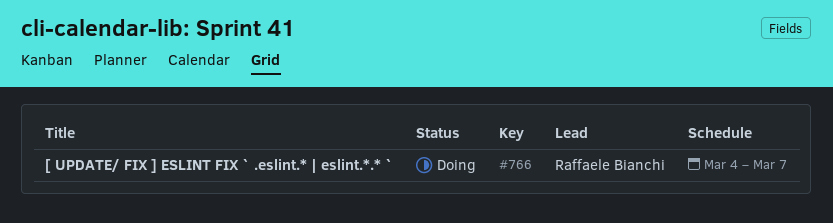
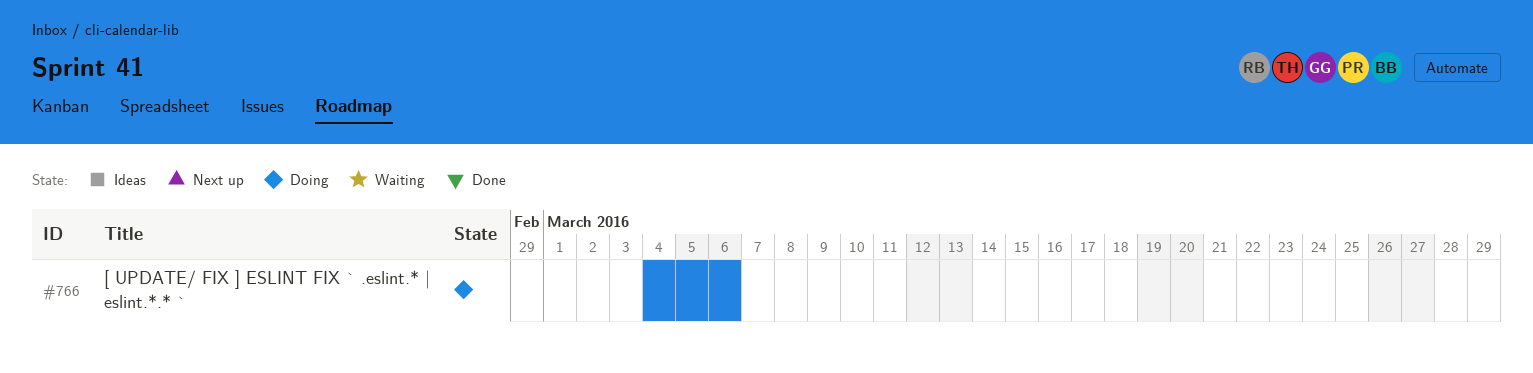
#766, due: Mar 7 -> Mar 6

